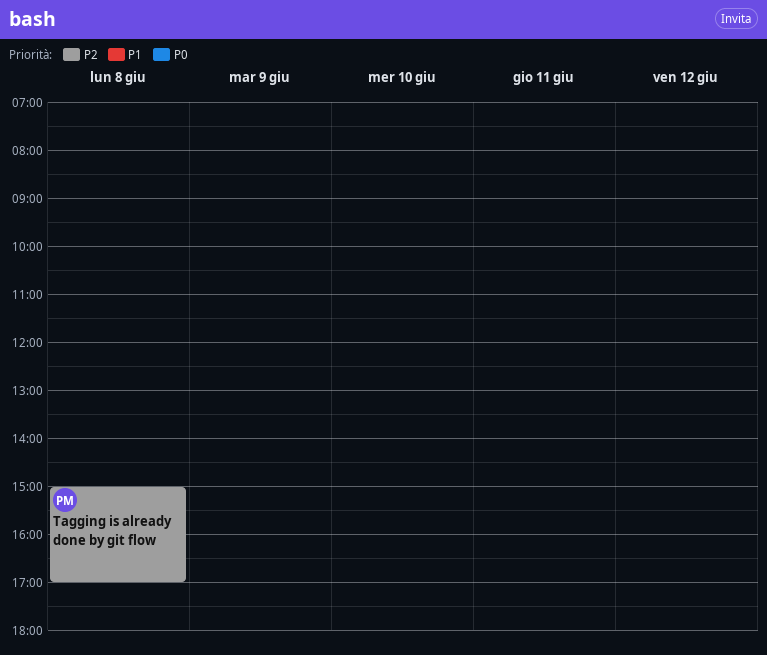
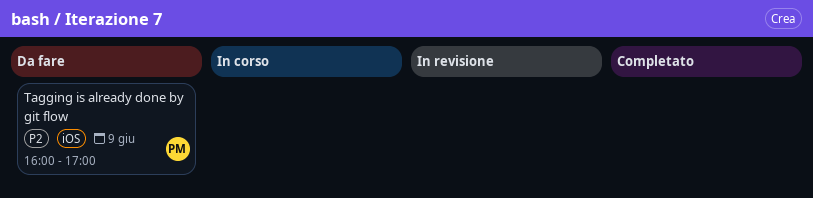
Tagging is already done by git flow, day: Jun 8 -> Jun 9
Tagging is already done by git flow, begins: 15:00 -> 16:00

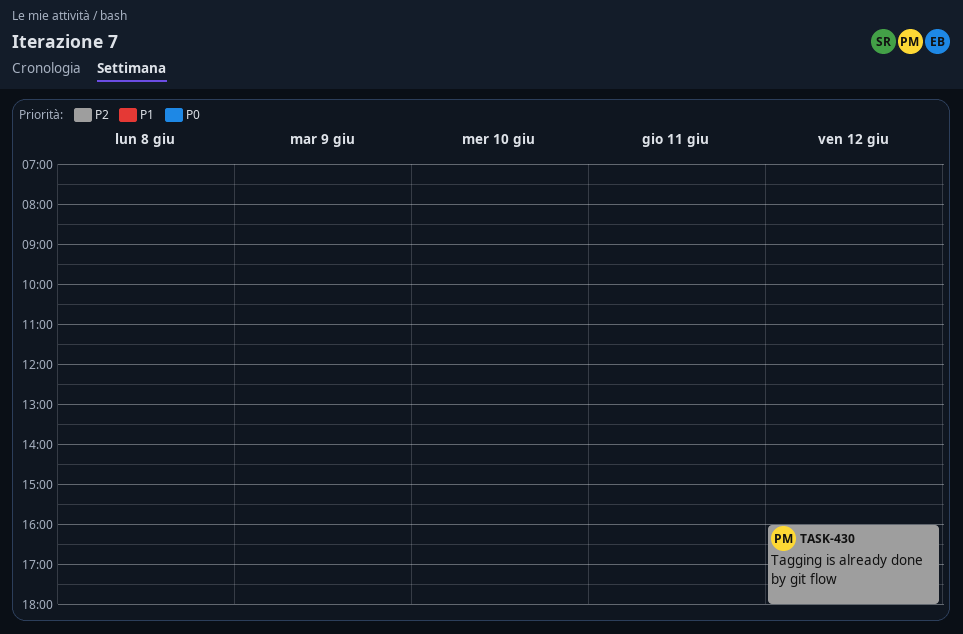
Tagging is already done by git flow, day: Jun 9 -> Jun 12
Tagging is already done by git flow, ends: 17:00 -> 18:00

